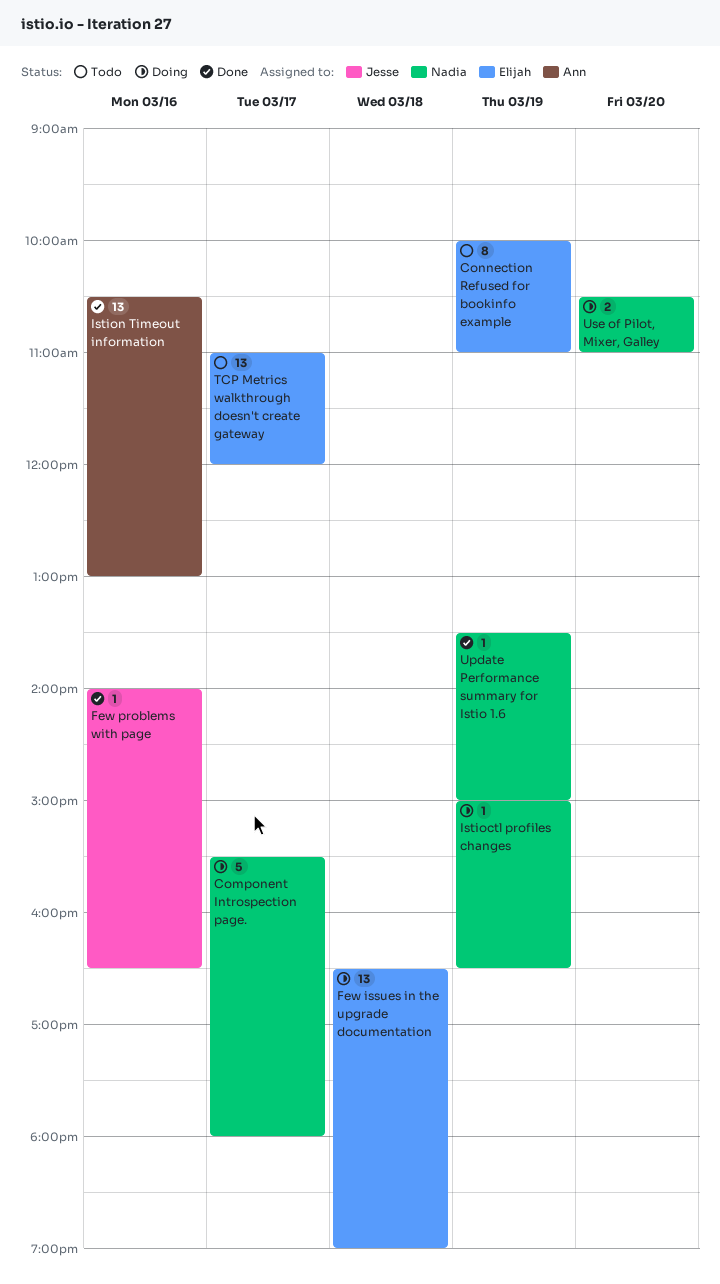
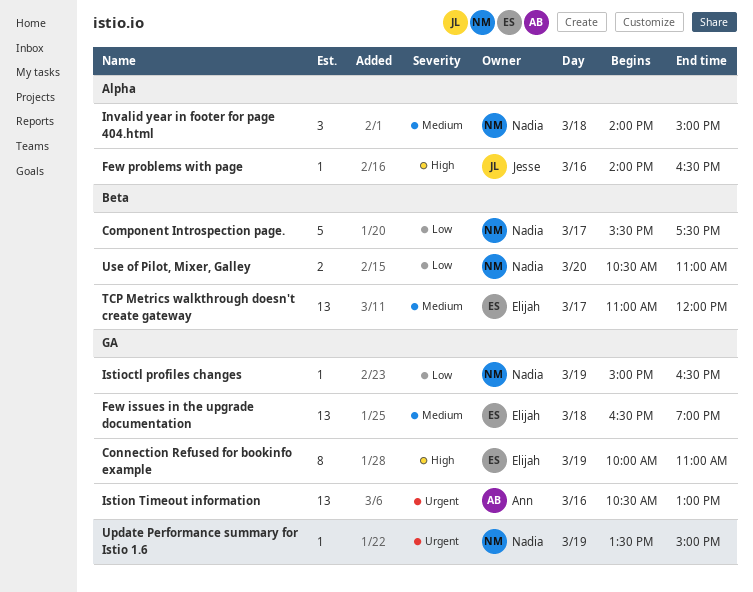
Component Introspection page., ends: 18:00 -> 17:30
Invalid year in footer for page 404.html: none -> present

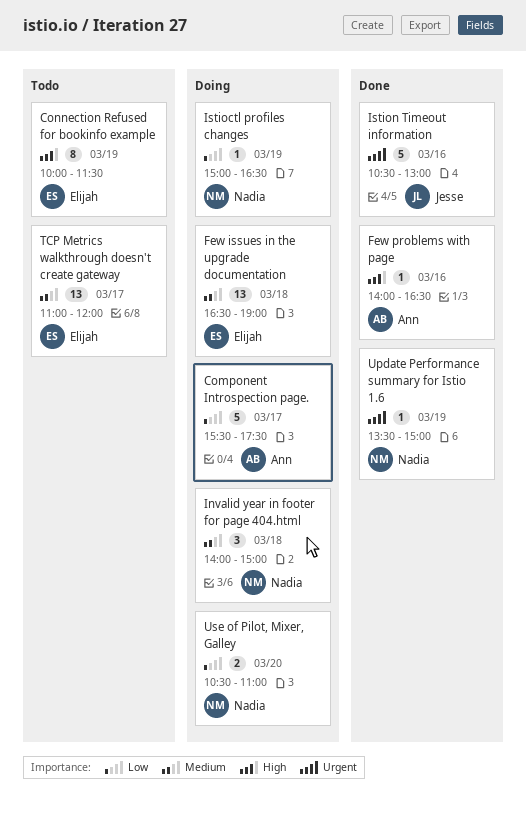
Component Introspection page., owner: Nadia -> Ann
Connection Refused for bookinfo example, ends: 11:00 -> 11:30
Few problems with page, owner: Jesse -> Ann
Istion Timeout information, owner: Ann -> Jesse
Istion Timeout information, estimate: 13 -> 5

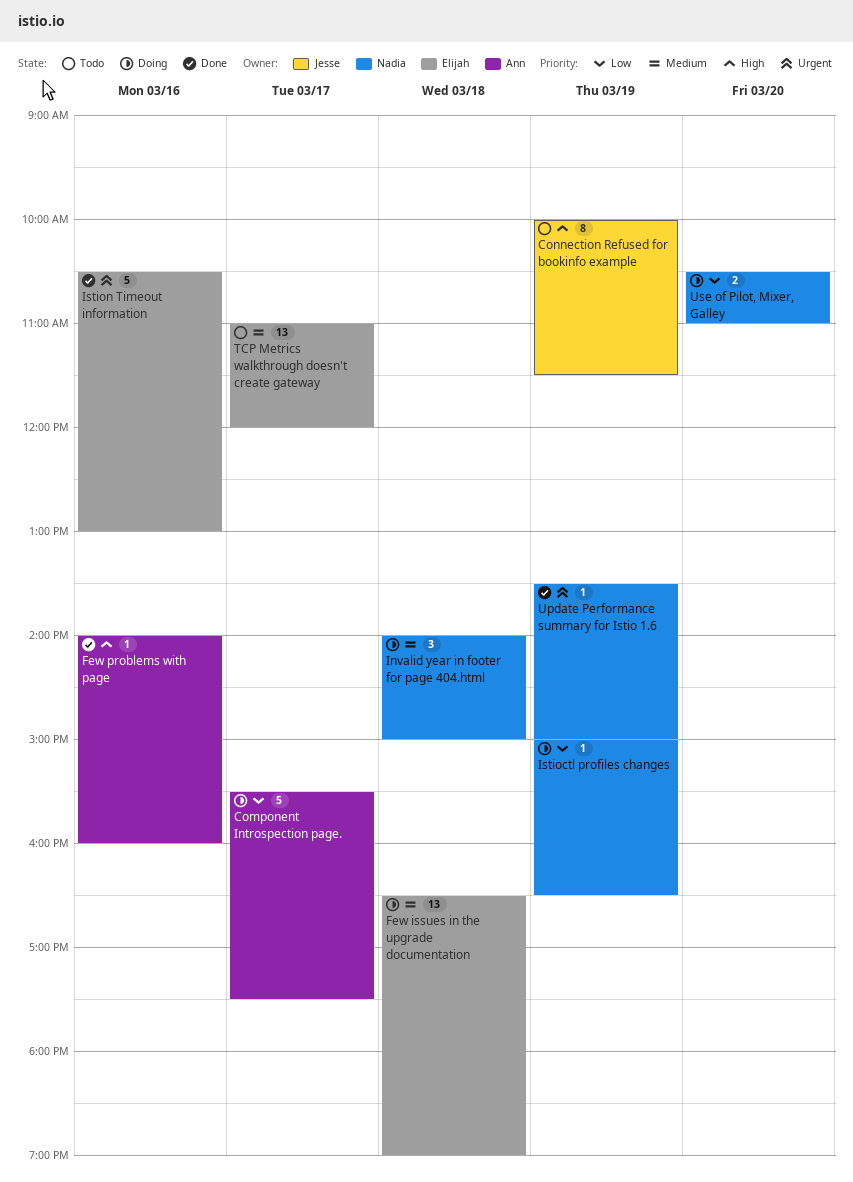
Connection Refused for bookinfo example, owner: Elijah -> Jesse
Few problems with page, ends: 16:30 -> 16:00
Istion Timeout information, owner: Jesse -> Elijah

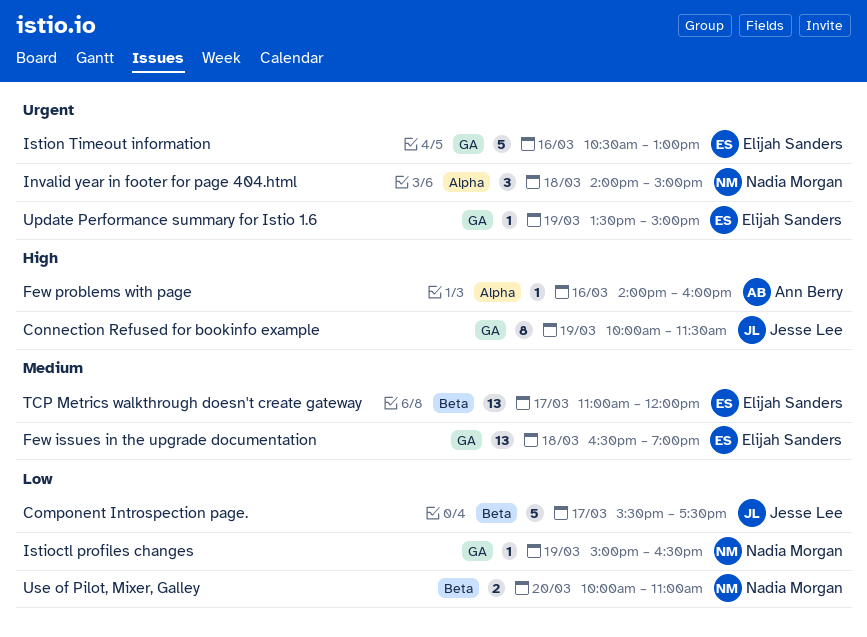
Component Introspection page., owner: Ann Berry -> Jesse Lee
Invalid year in footer for page 404.html, priority: Medium -> Urgent
Update Performance summary for Istio 1.6, owner: Nadia Morgan -> Elijah Sanders
Use of Pilot, Mixer, Galley, begins: 10:30 -> 10:00

